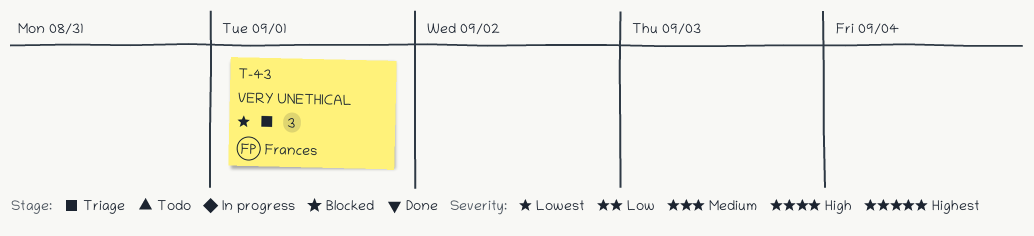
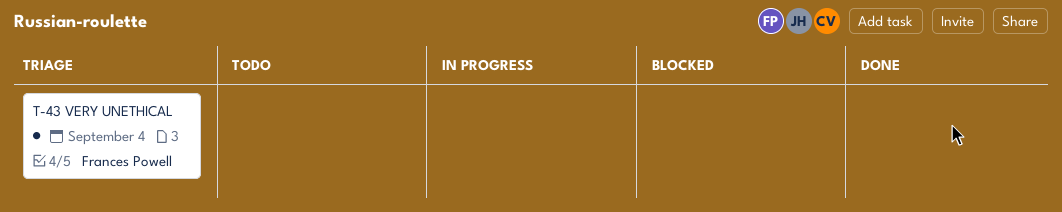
T-43, estimate: 3 -> 1
T-43, due: Sep 1 -> Sep 4

